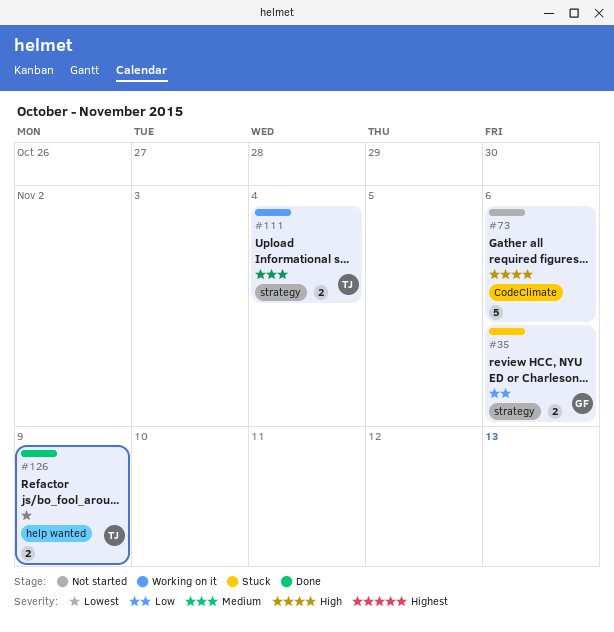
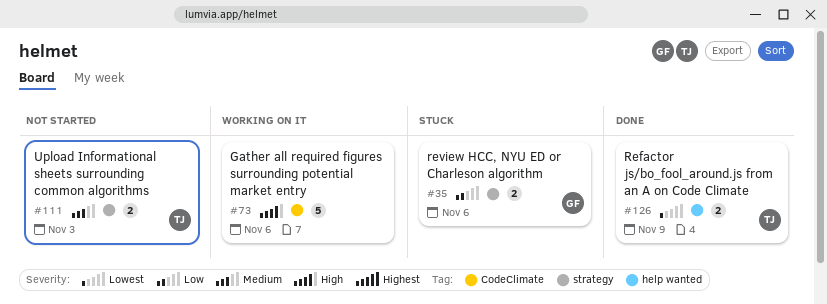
#73, status: Not started -> Working on it
#111, status: Working on it -> Not started
#111, due: Nov 4 -> Nov 3

